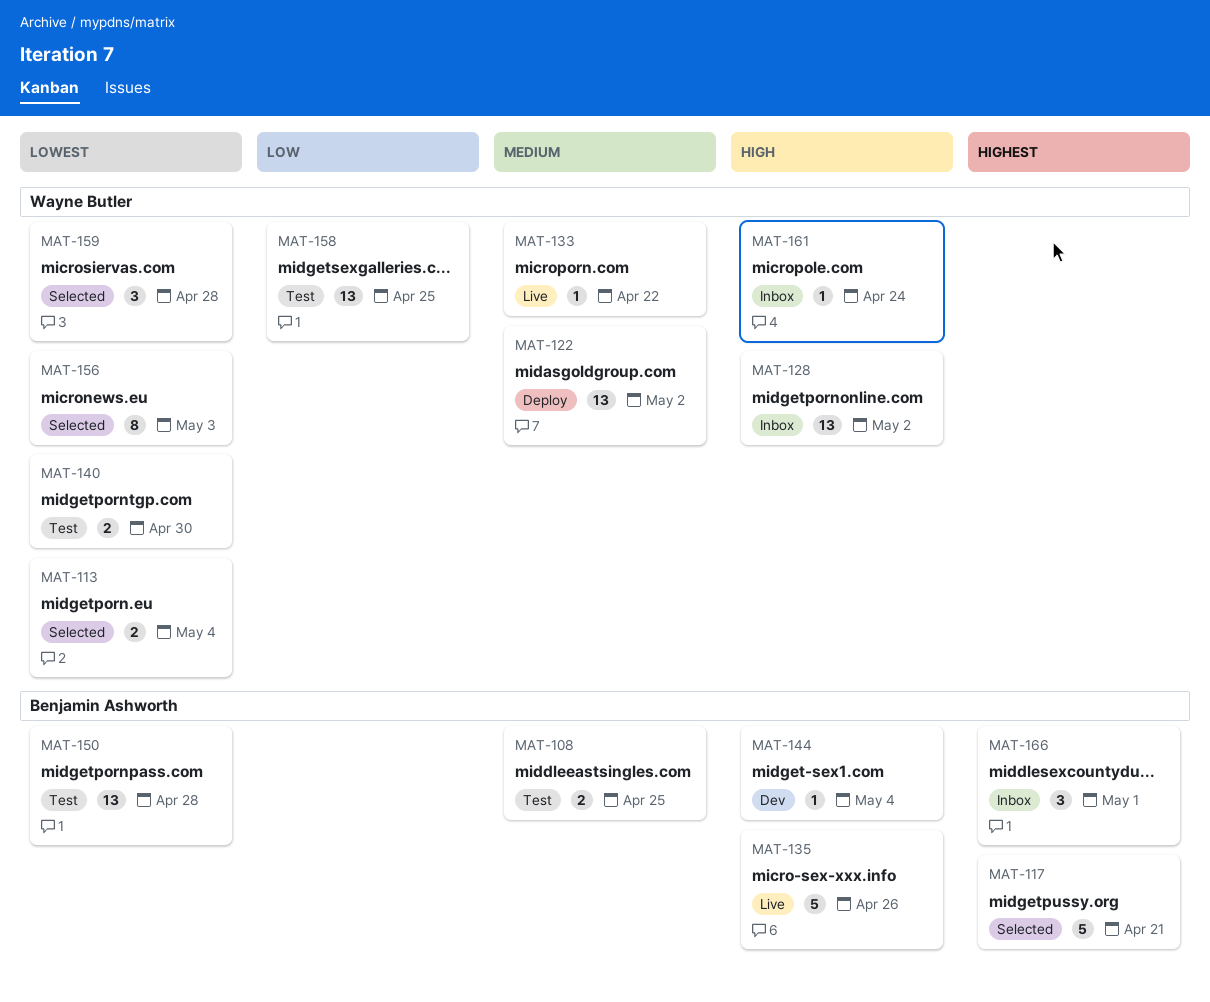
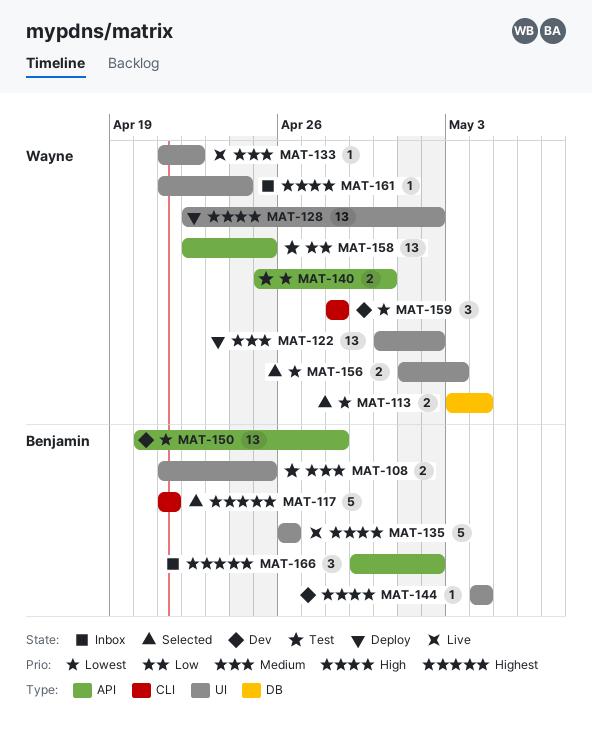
MAT-128, status: Inbox -> Deploy
MAT-150, status: Test -> Dev
MAT-156, estimate: 8 -> 2
MAT-159, status: Selected -> Dev
MAT-166, due: May 1 -> May 2

